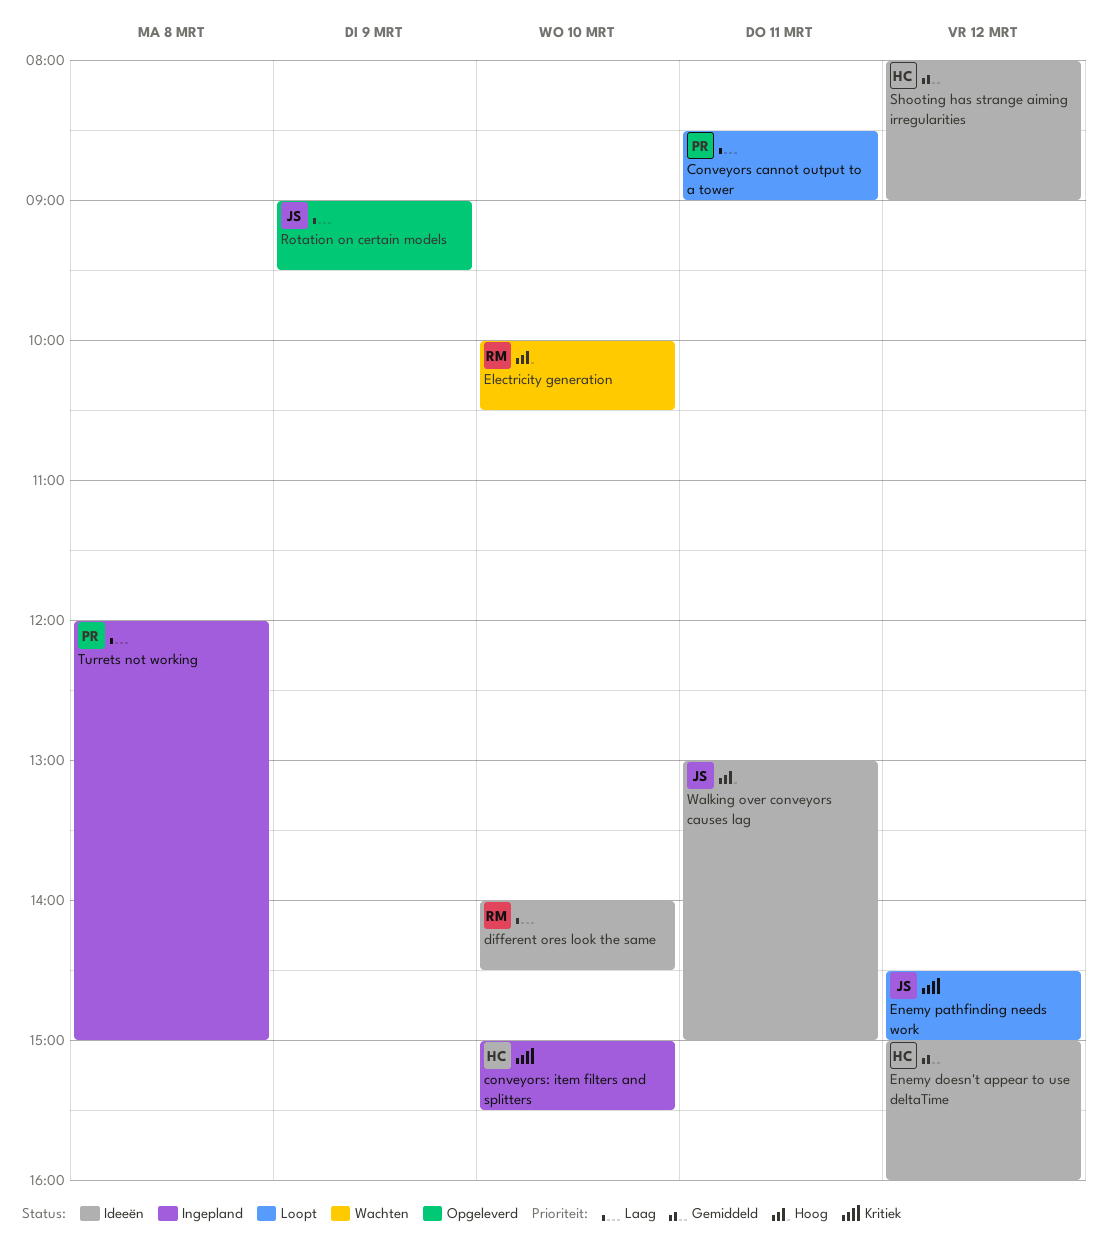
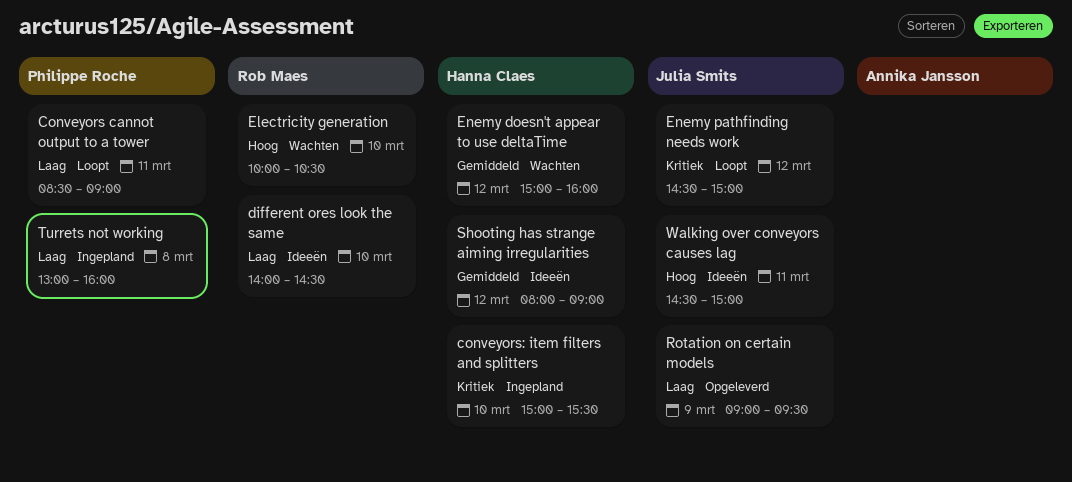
Enemy doesn't appear to use deltaTime, status: Ideeën -> Wachten
Turrets not working, begins: 12:00 -> 13:00
Turrets not working, ends: 15:00 -> 16:00
Walking over conveyors causes lag, begins: 13:00 -> 14:30

